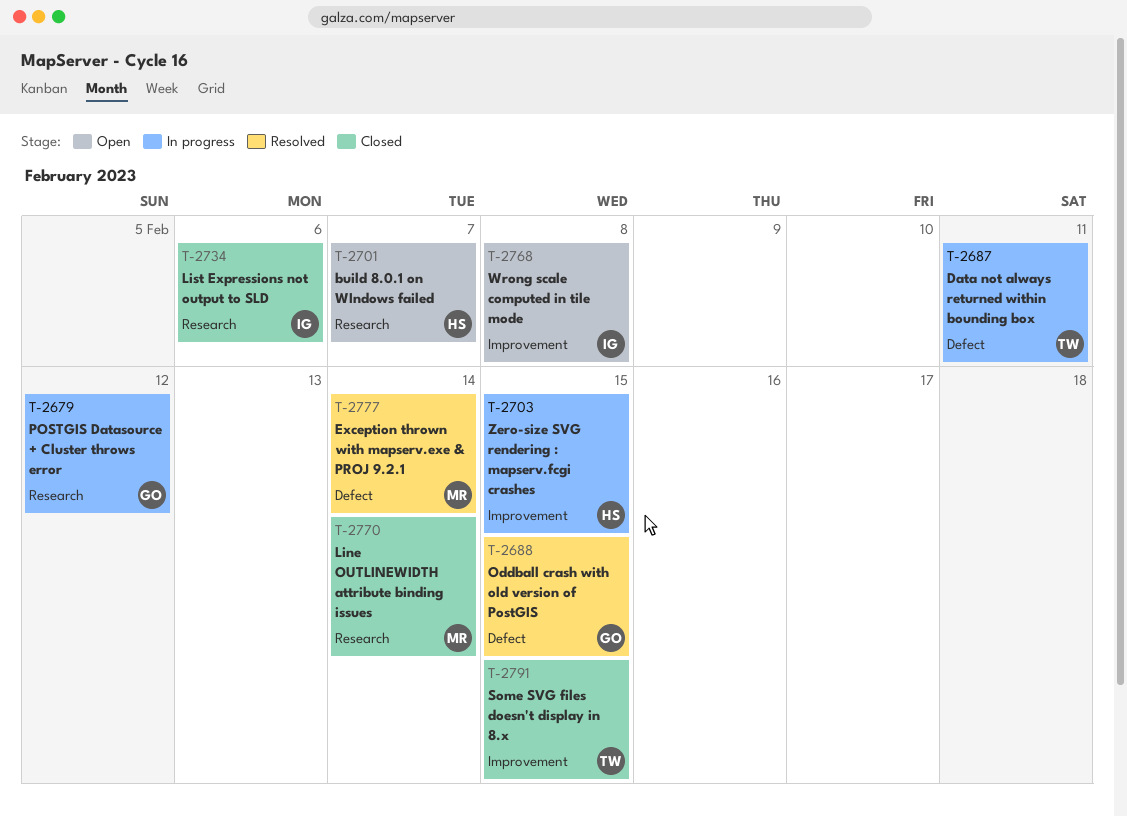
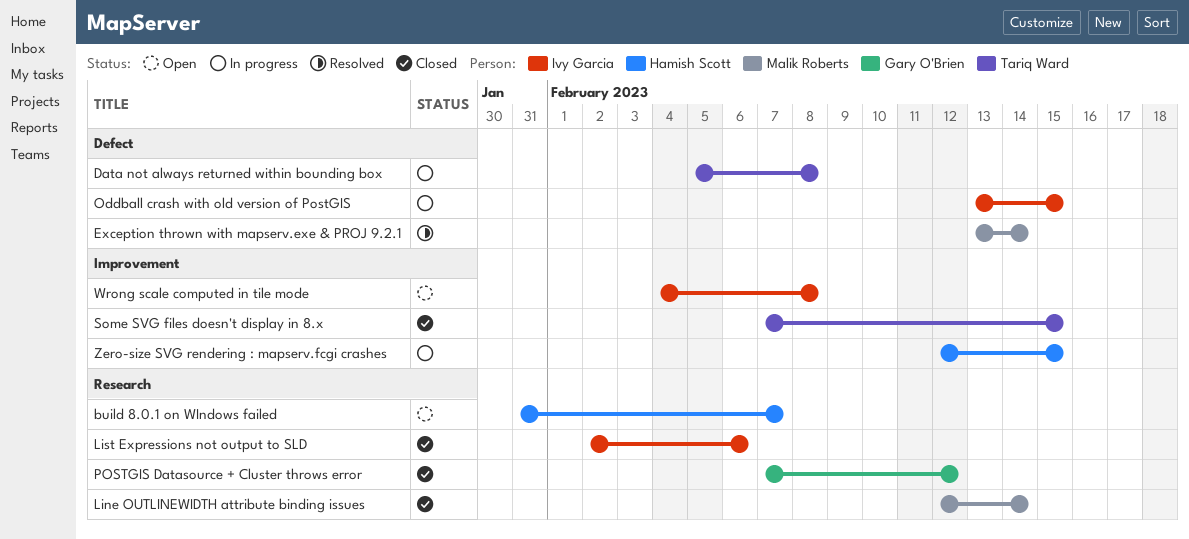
Data not always returned within bounding box, due: Feb 11 -> Feb 8
Oddball crash with old version of PostGIS, status: Resolved -> In progress
Oddball crash with old version of PostGIS, owner: Gary O'Brien -> Ivy Garcia
POSTGIS Datasource + Cluster throws error, status: In progress -> Closed

